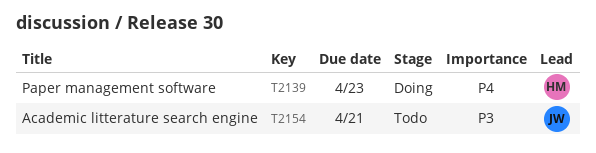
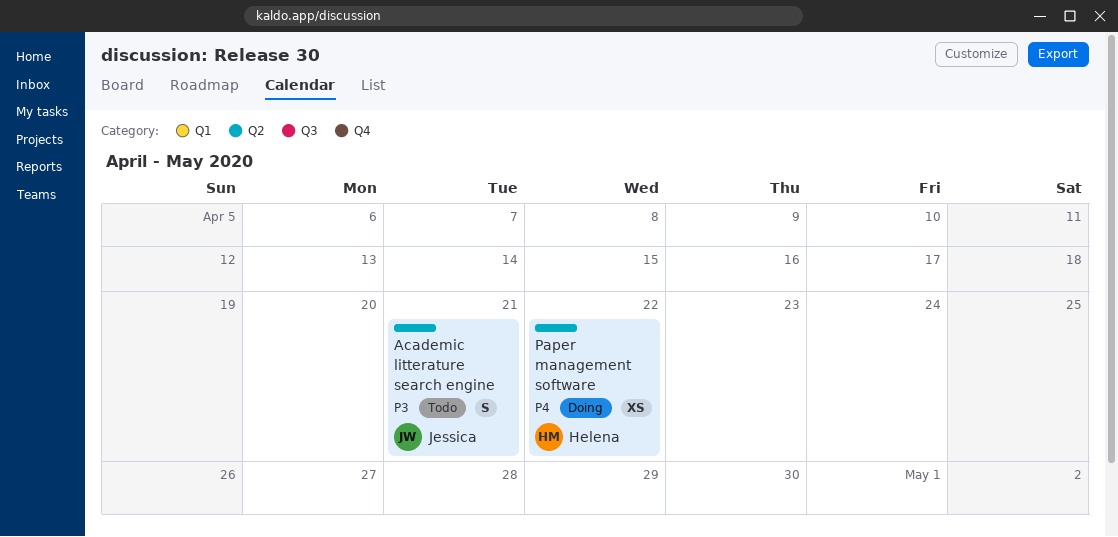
Paper management software, due: Apr 23 -> Apr 22

